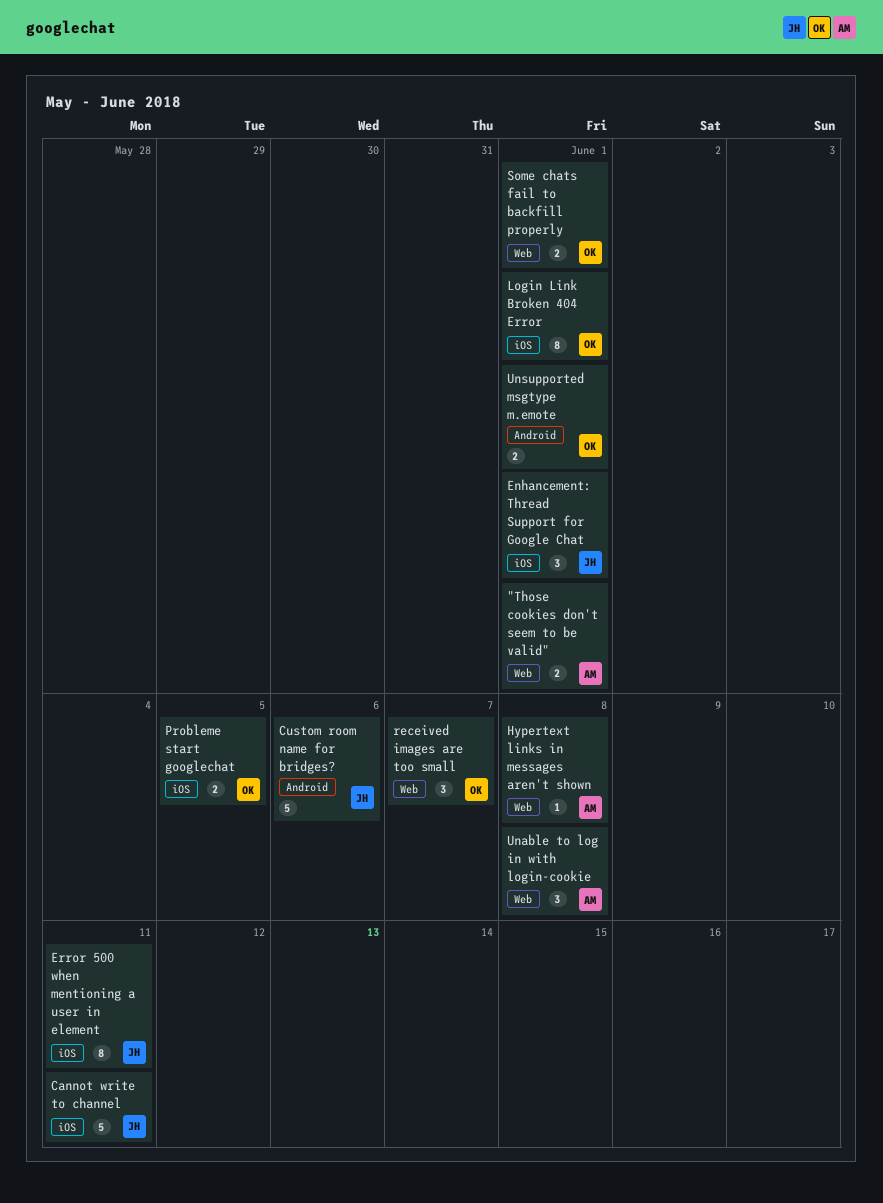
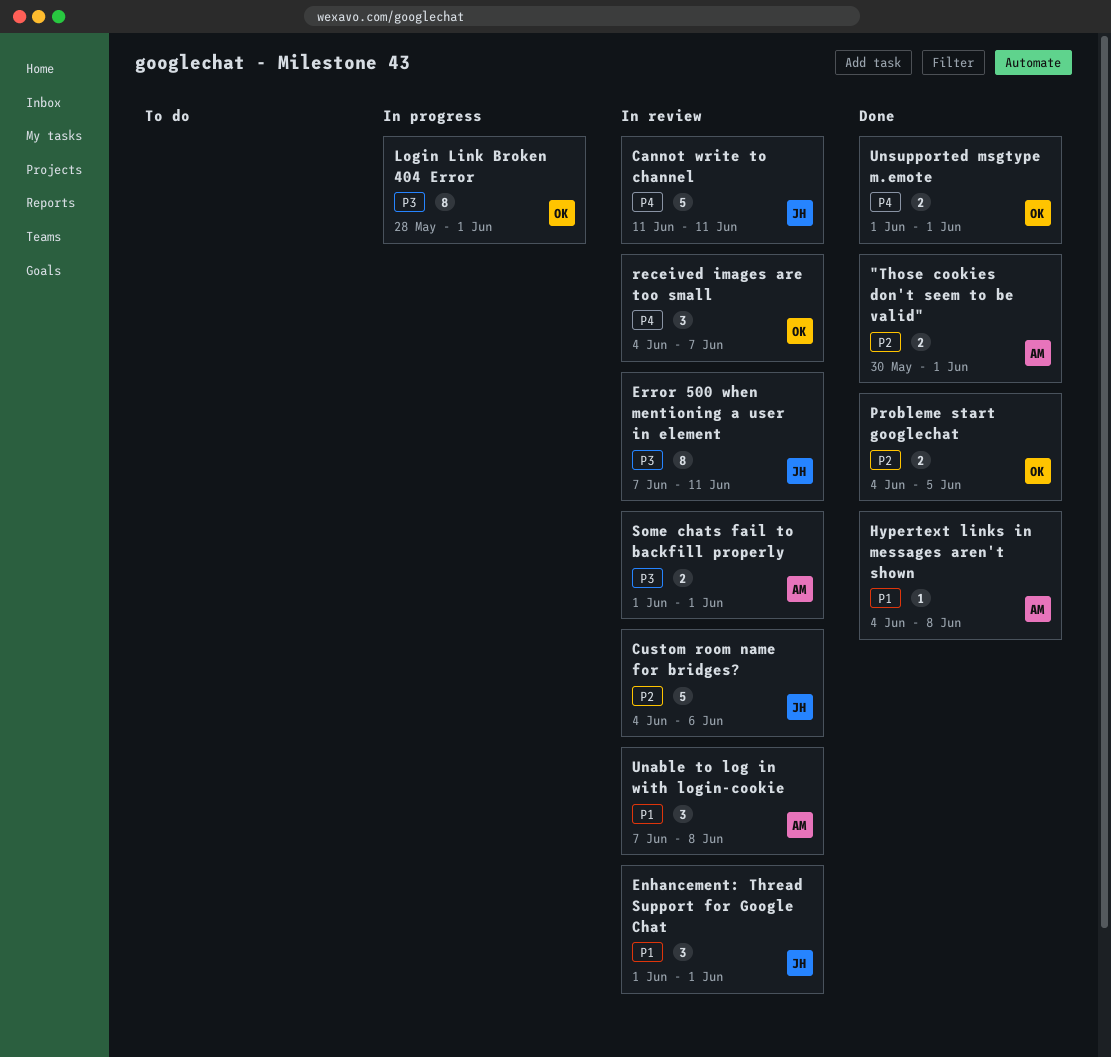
Some chats fail to backfill properly, owner: OK -> AM

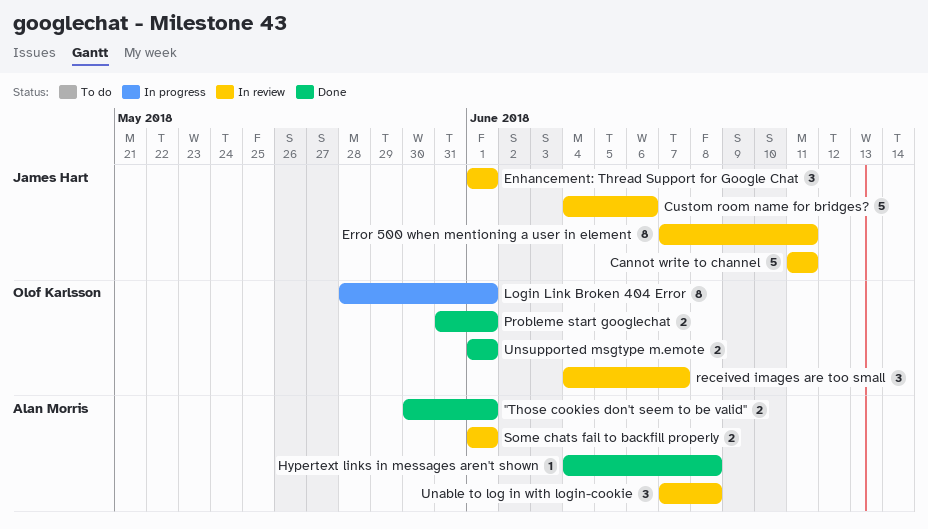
Probleme start googlechat, start: Jun 4 -> May 31
Probleme start googlechat, due: Jun 5 -> Jun 1

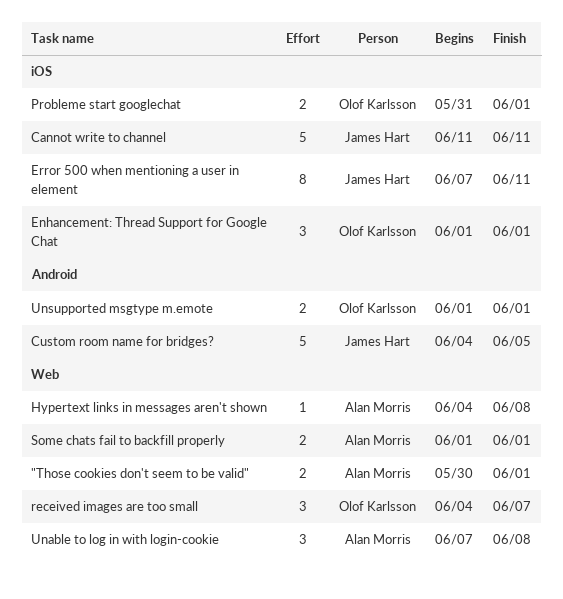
Custom room name for bridges?, due: Jun 6 -> Jun 5
Enhancement: Thread Support for Google Chat, owner: James Hart -> Olof Karlsson
Login Link Broken 404 Error: present -> none

